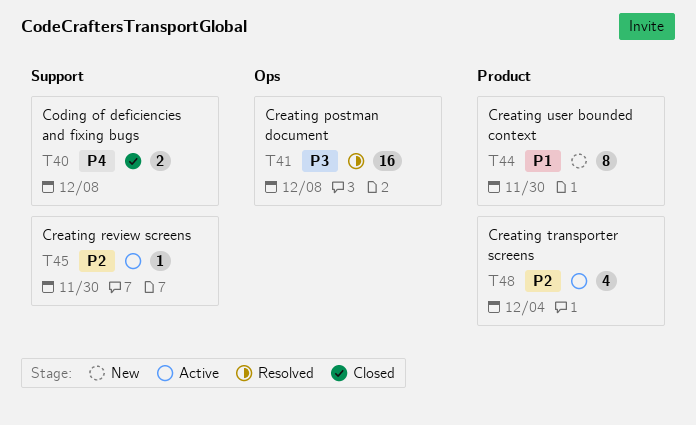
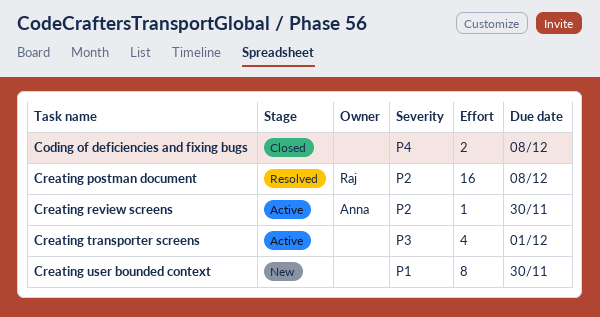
Creating postman document, priority: P3 -> P2
Creating transporter screens, priority: P2 -> P3
Creating transporter screens, due: Dec 4 -> Dec 1

